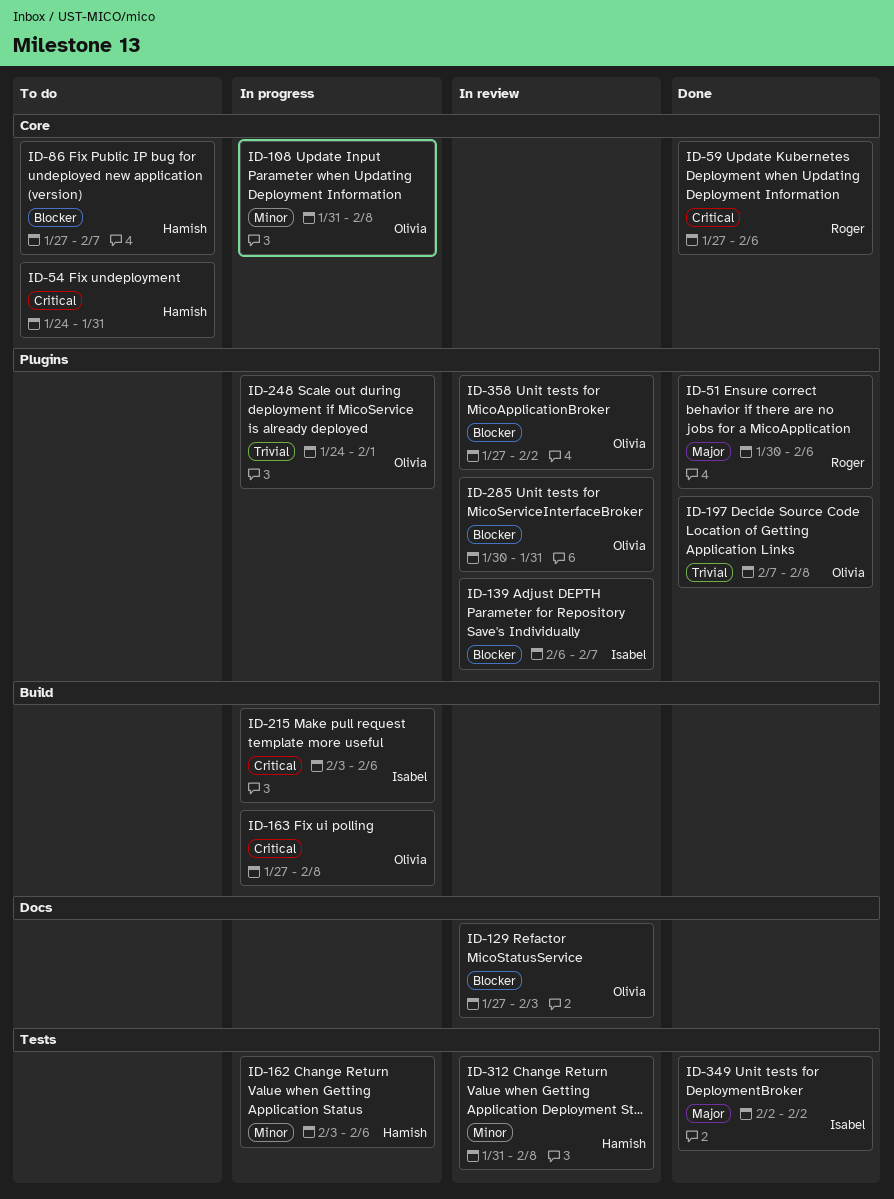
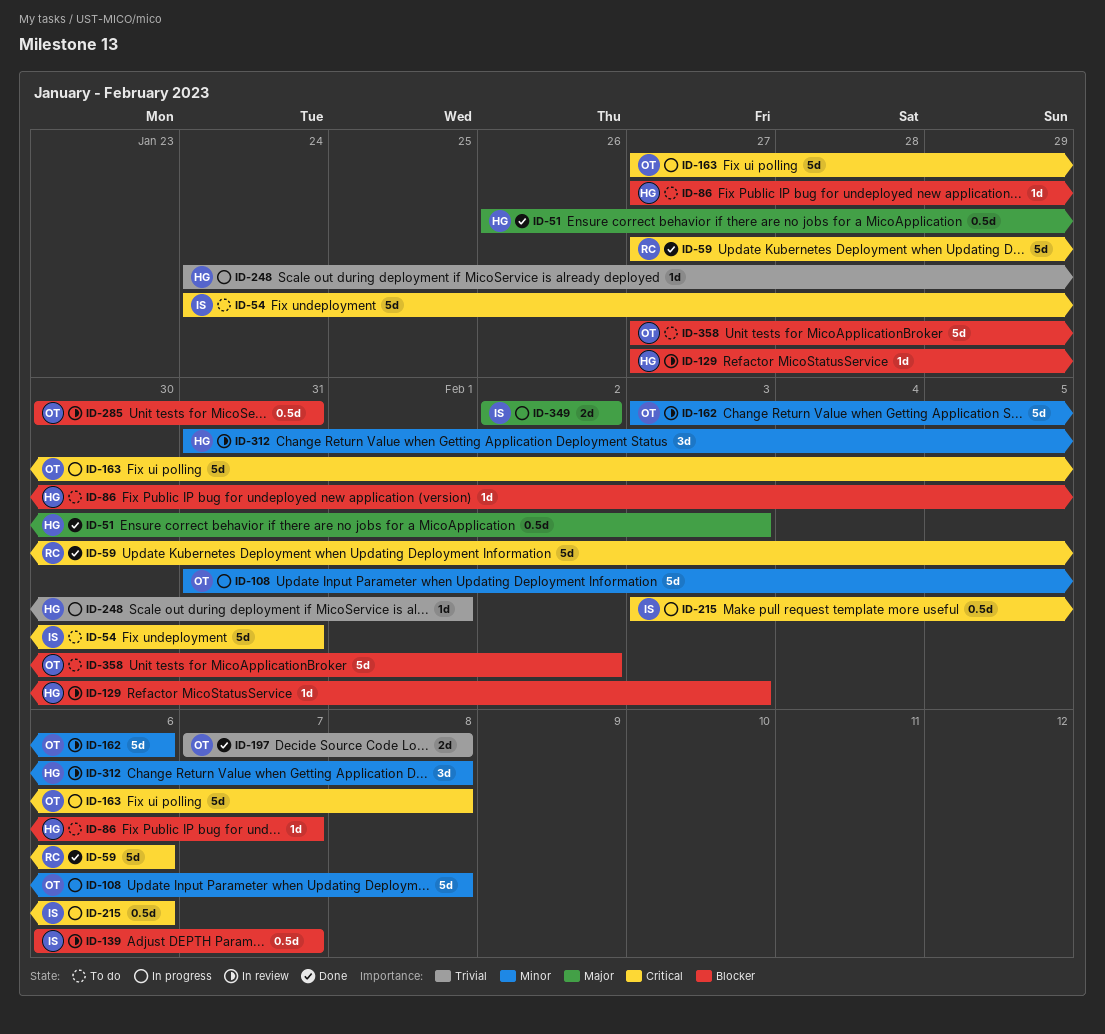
ID-51, owner: Roger -> Hamish
ID-51, start: Jan 30 -> Jan 26
ID-51, due: Feb 6 -> Feb 3
ID-54, owner: Hamish -> Isabel
ID-129, owner: Olivia -> Hamish
ID-162, status: In progress -> In review
ID-162, owner: Hamish -> Olivia
ID-248, owner: Olivia -> Hamish
ID-349, status: Done -> In progress
ID-358, status: In review -> To do

